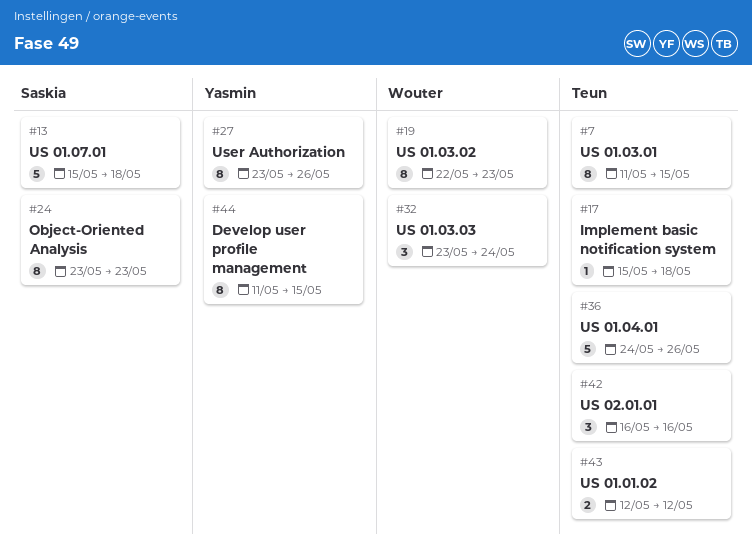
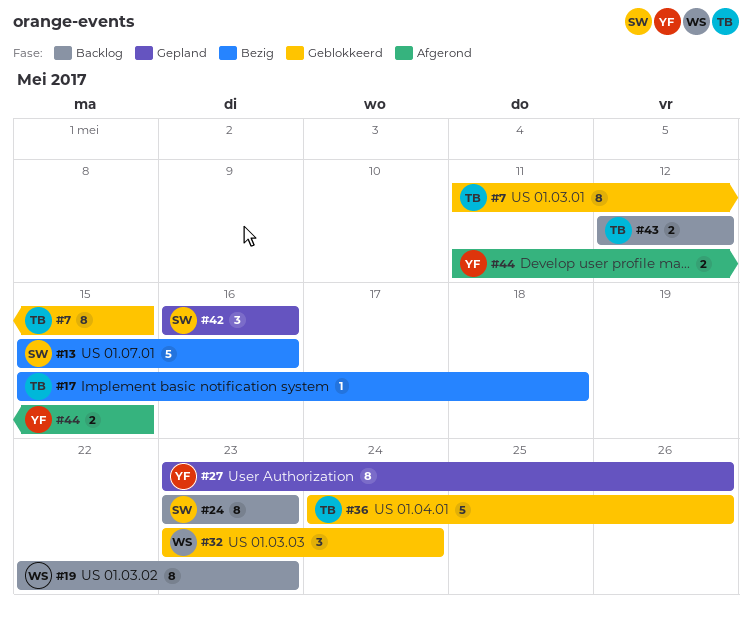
#13, due: May 18 -> May 16
#42, owner: Teun -> Saskia
#44, estimate: 8 -> 2

